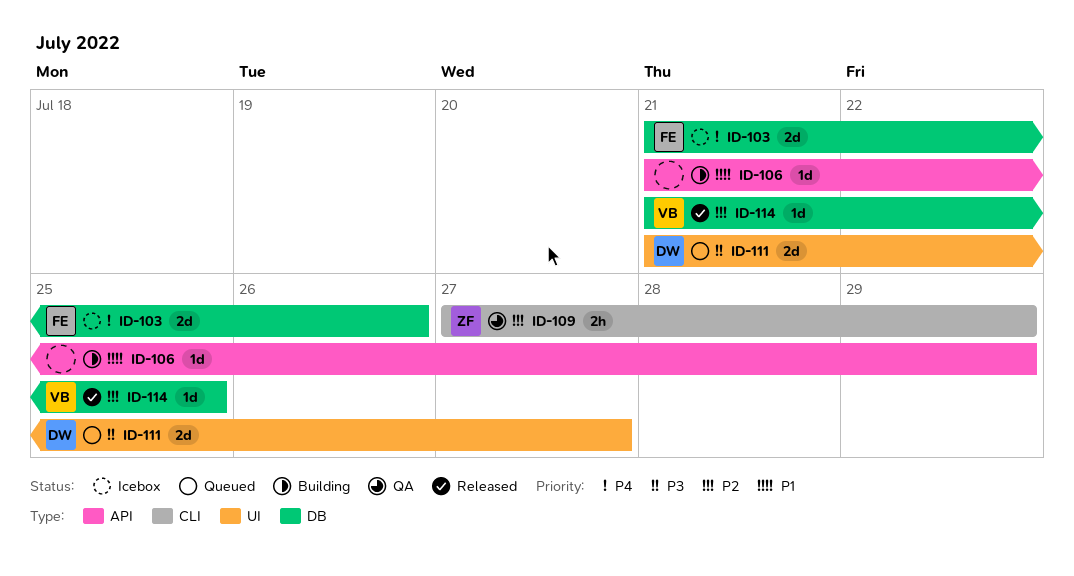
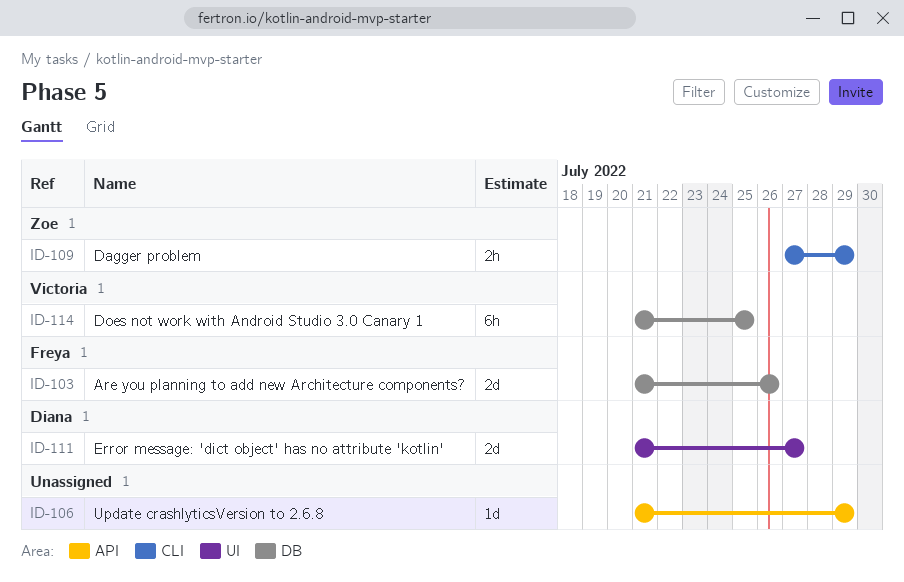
ID-114, estimate: 1d -> 6h

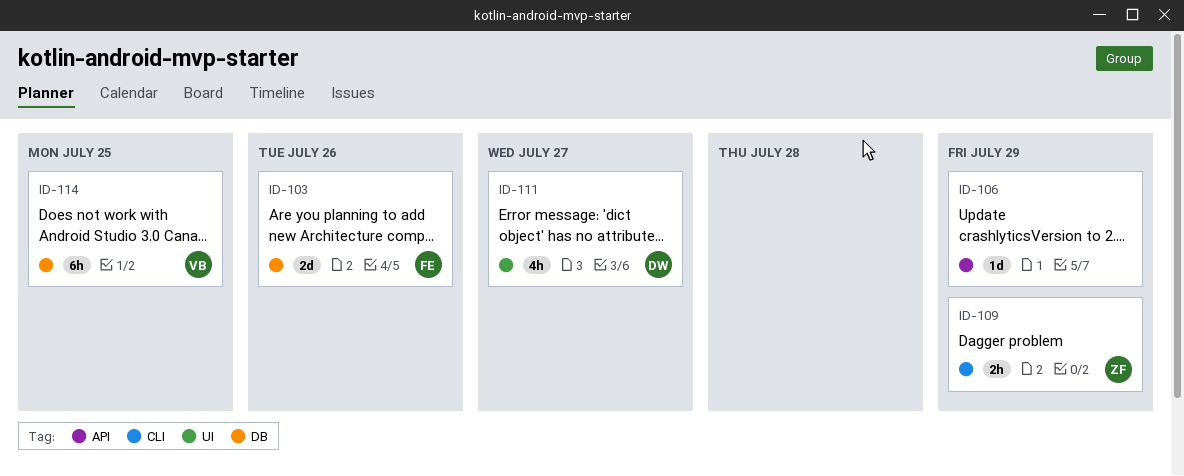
ID-111, estimate: 2d -> 4h

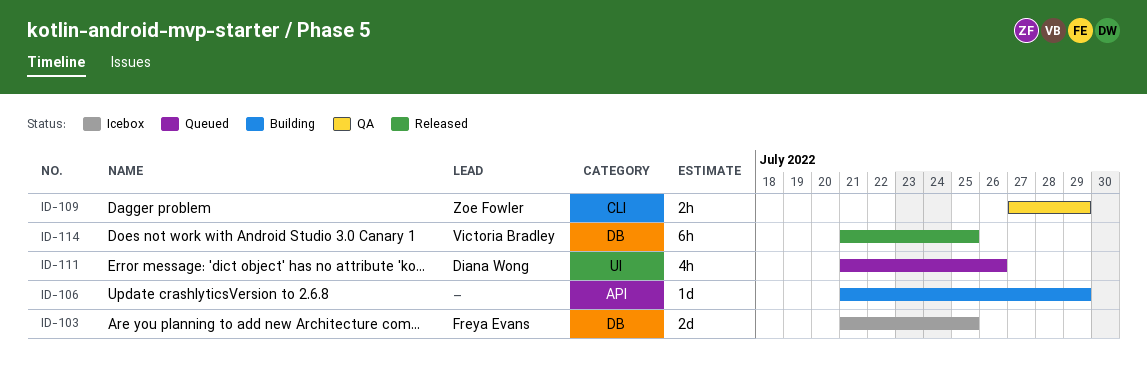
ID-103, due: Jul 26 -> Jul 25
ID-111, due: Jul 27 -> Jul 26

